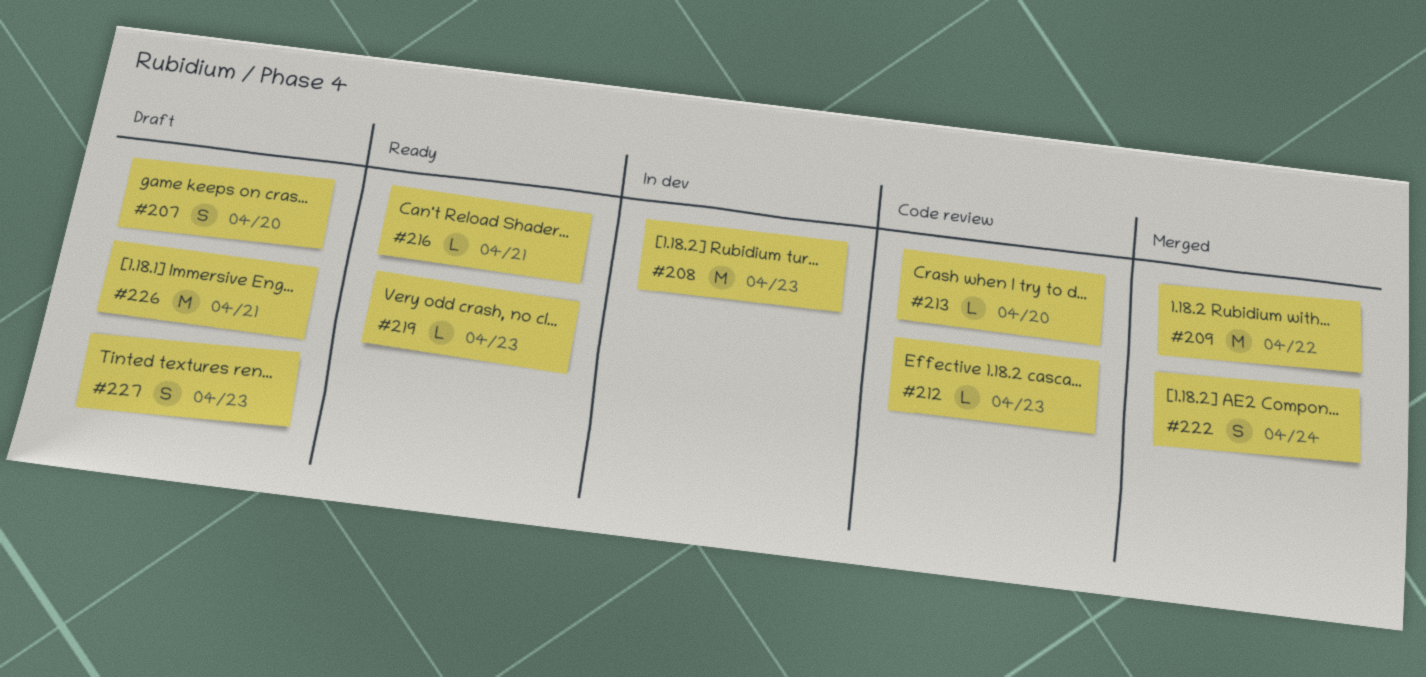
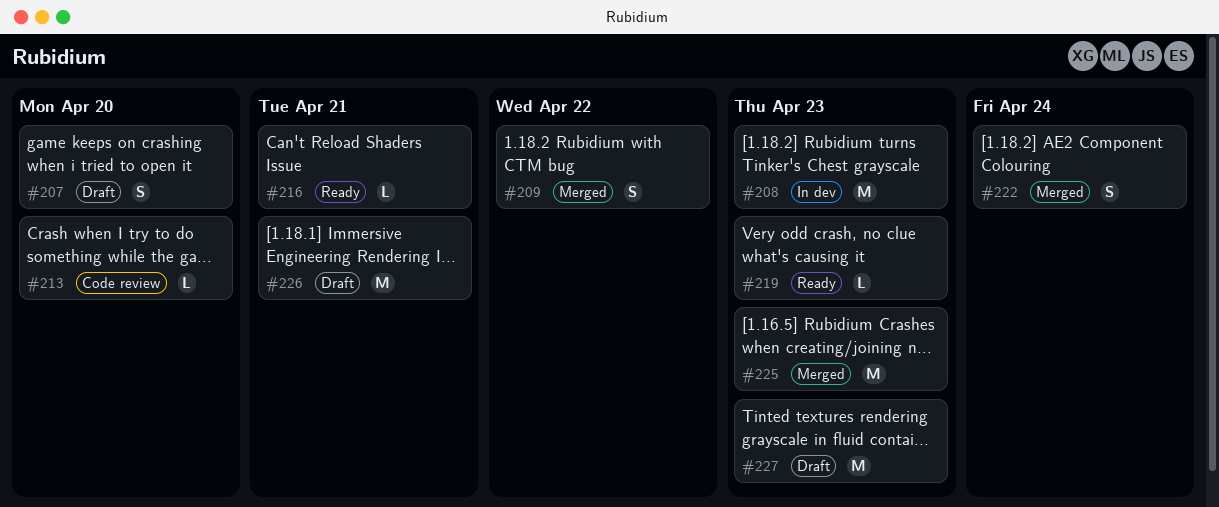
#209, estimate: M -> S
#212: present -> none
#225: none -> present
#227, estimate: S -> M

